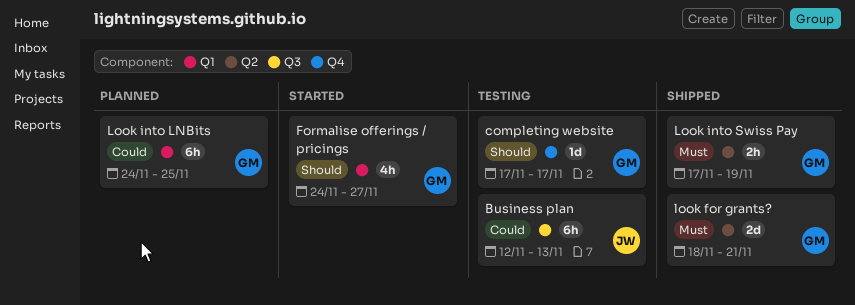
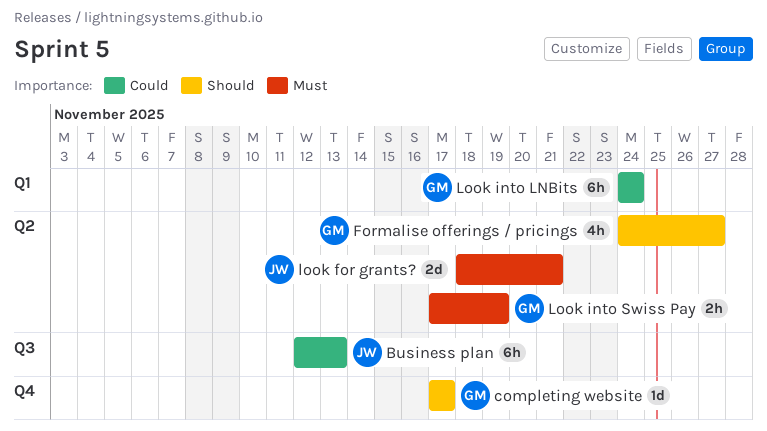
Formalise offerings / pricings, label: Q1 -> Q2
look for grants?, owner: GM -> JW
Look into LNBits, due: Nov 25 -> Nov 24

